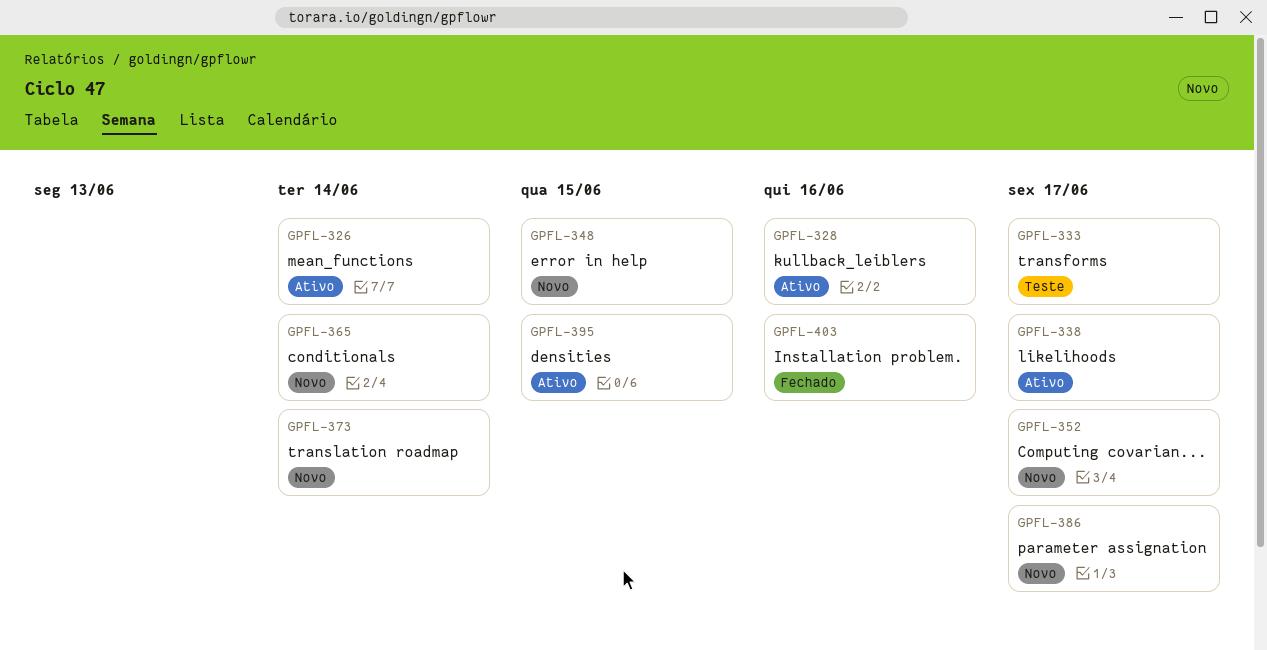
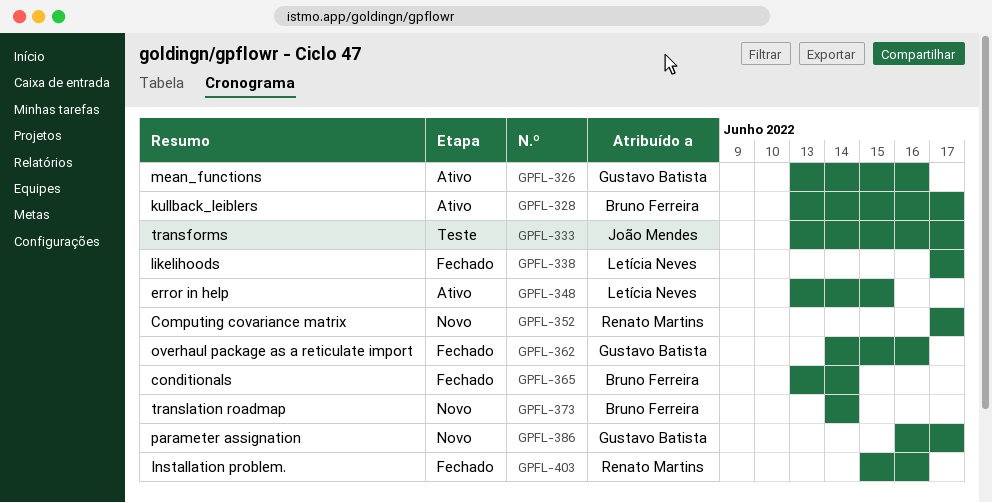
GPFL-326, due: Jun 14 -> Jun 16
GPFL-328, due: Jun 16 -> Jun 17
GPFL-338, status: Ativo -> Fechado
GPFL-348, status: Novo -> Ativo
GPFL-362: none -> present
GPFL-365, status: Novo -> Fechado
GPFL-395: present -> none

